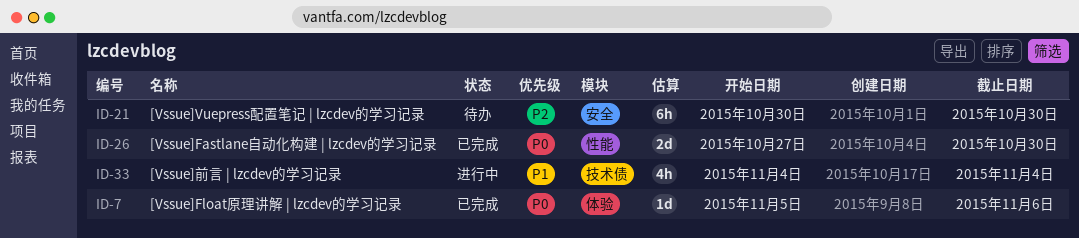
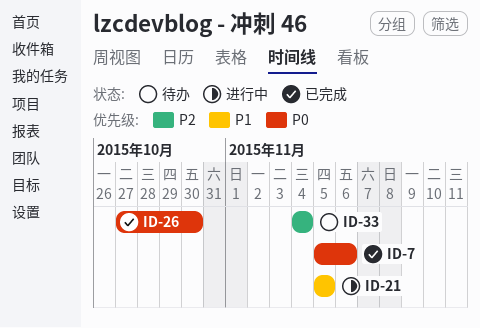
ID-21, status: 待办 -> 进行中
ID-21, priority: P2 -> P1
ID-21, start: Oct 30 -> Nov 5
ID-21, due: Oct 30 -> Nov 5
ID-33, status: 进行中 -> 待办
ID-33, priority: P1 -> P2

